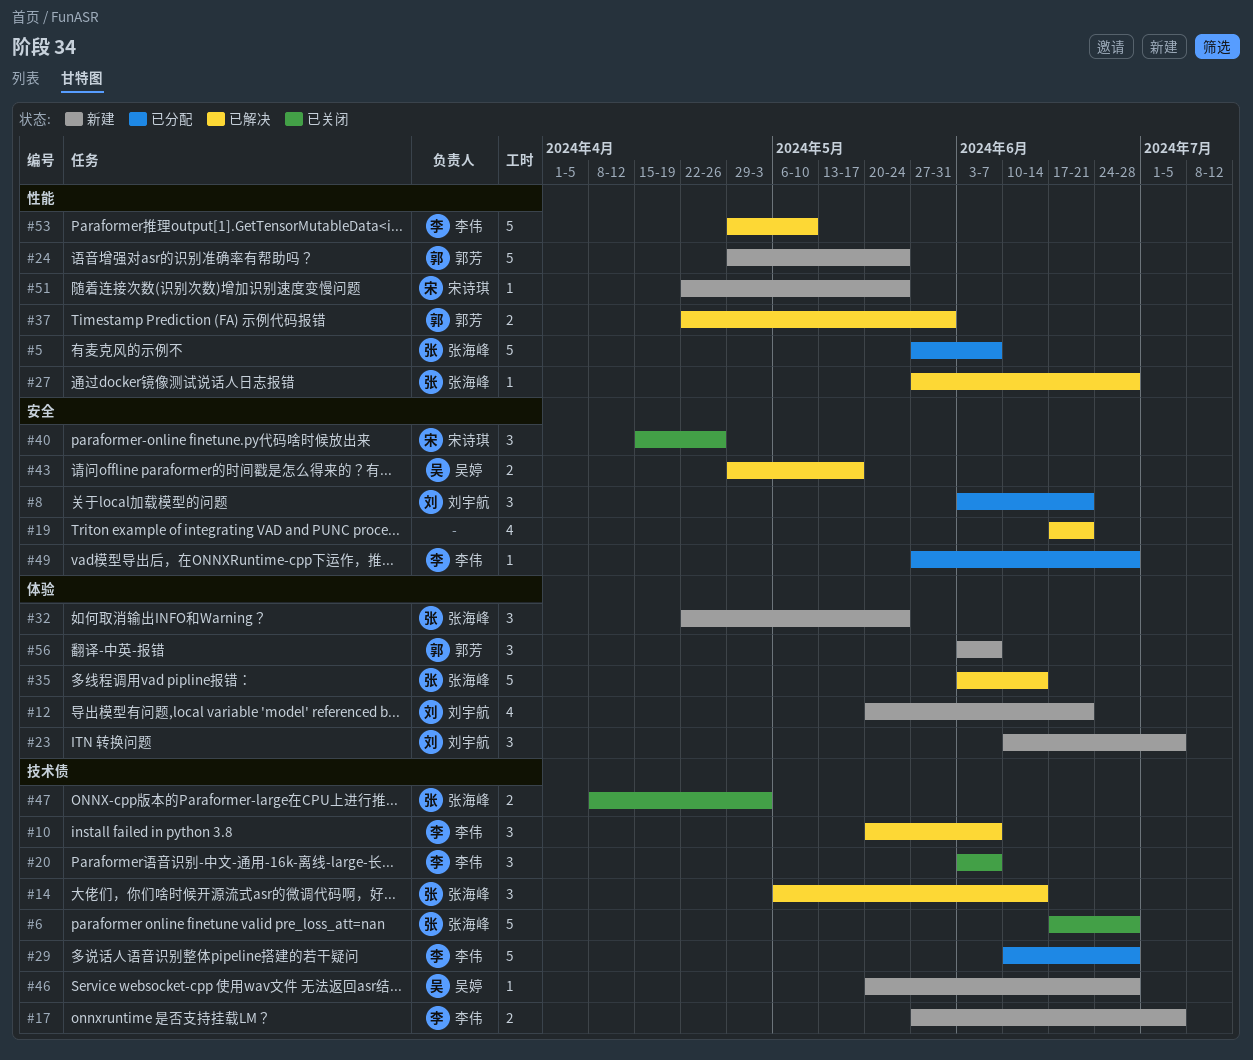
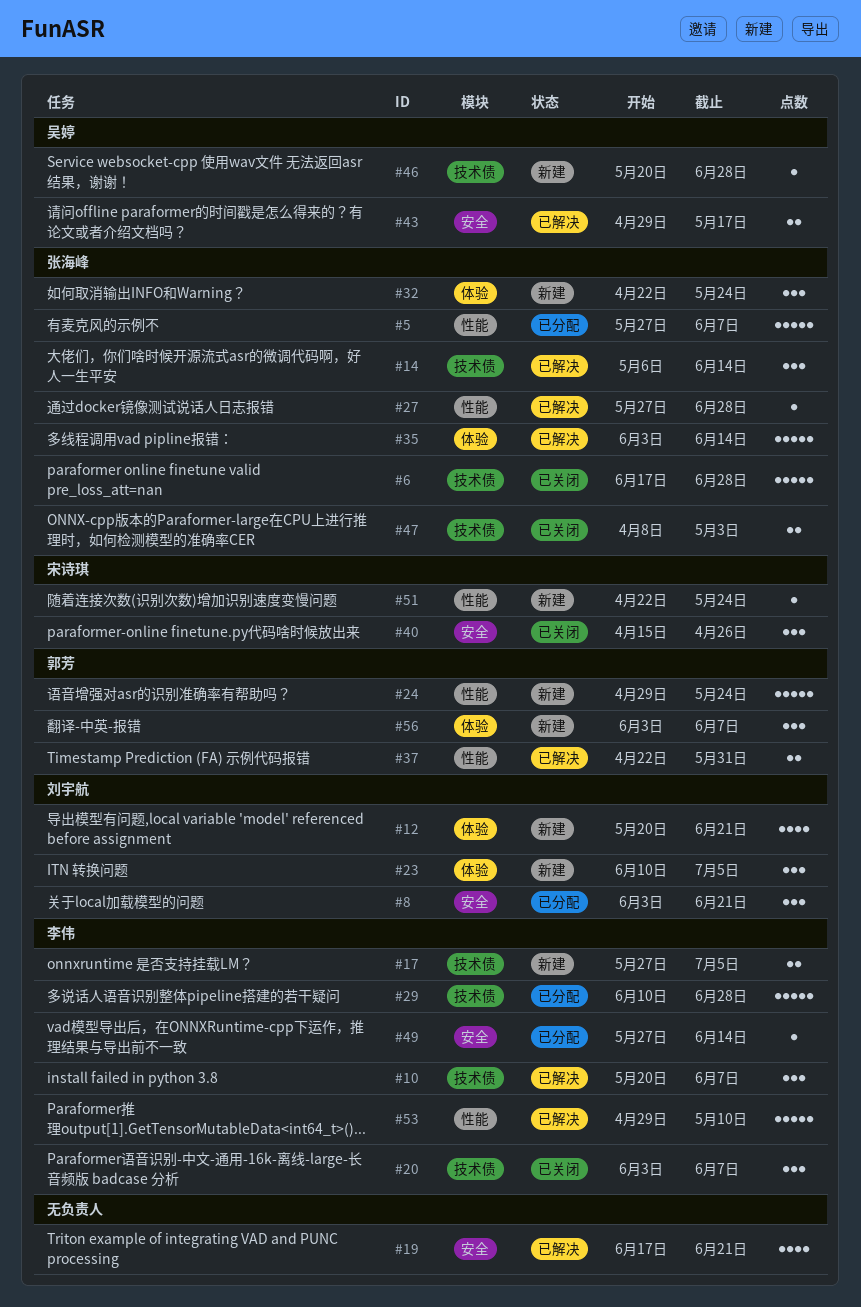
#49, due: Jun 28 -> Jun 14

